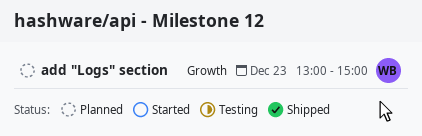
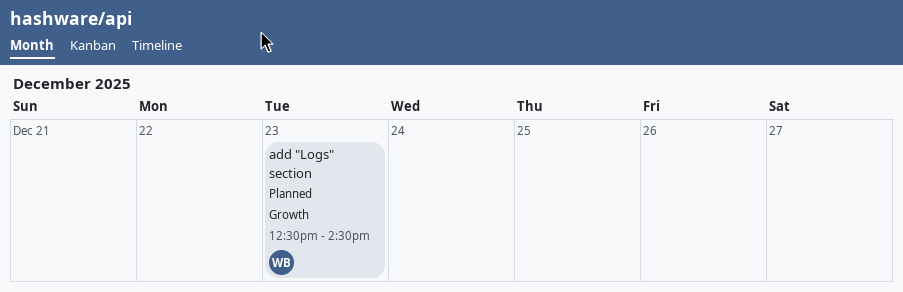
add "Logs" section, begins: 13:00 -> 12:30
add "Logs" section, ends: 15:00 -> 14:30

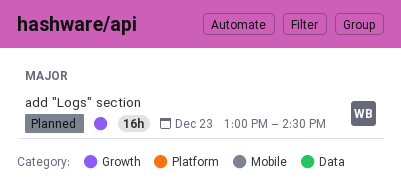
add "Logs" section, begins: 12:30 -> 13:00

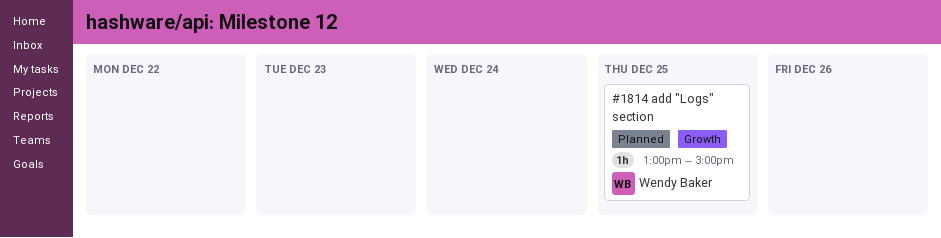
add "Logs" section, estimate: 16h -> 1h
add "Logs" section, day: Dec 23 -> Dec 25
add "Logs" section, ends: 14:30 -> 15:00

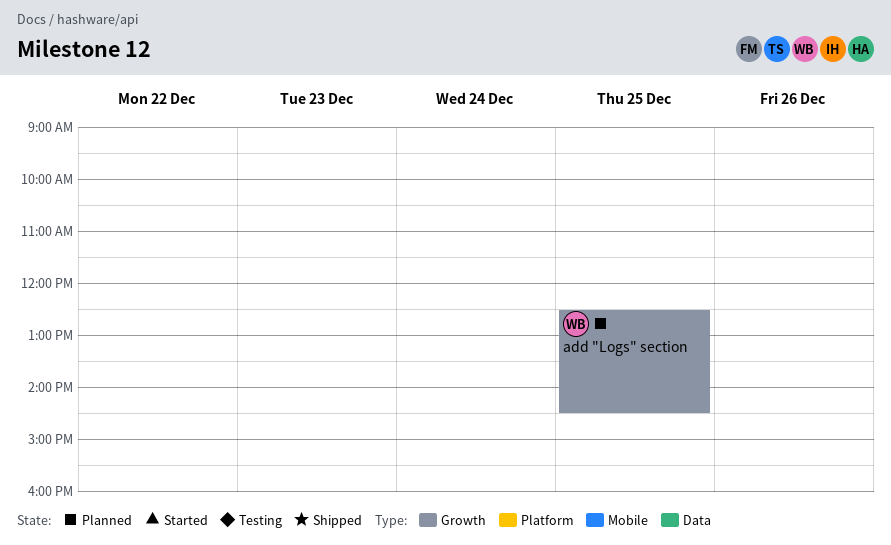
add "Logs" section, begins: 13:00 -> 12:30
add "Logs" section, ends: 15:00 -> 14:30

